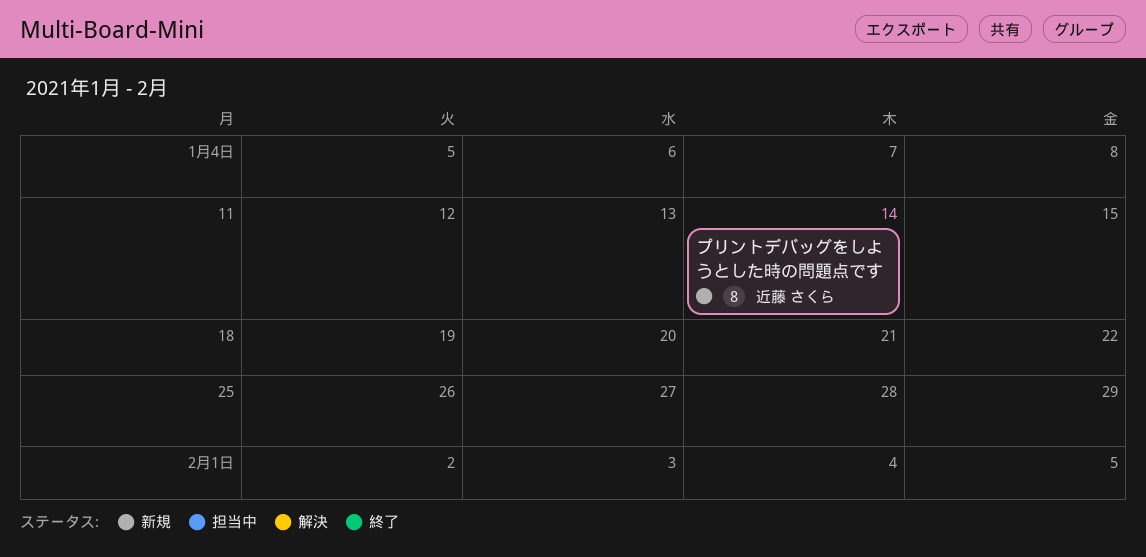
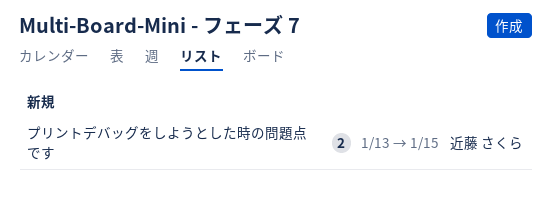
プリントデバッグをしようとした時の問題点です, estimate: 8 -> 2
プリントデバッグをしようとした時の問題点です, due: Jan 14 -> Jan 15

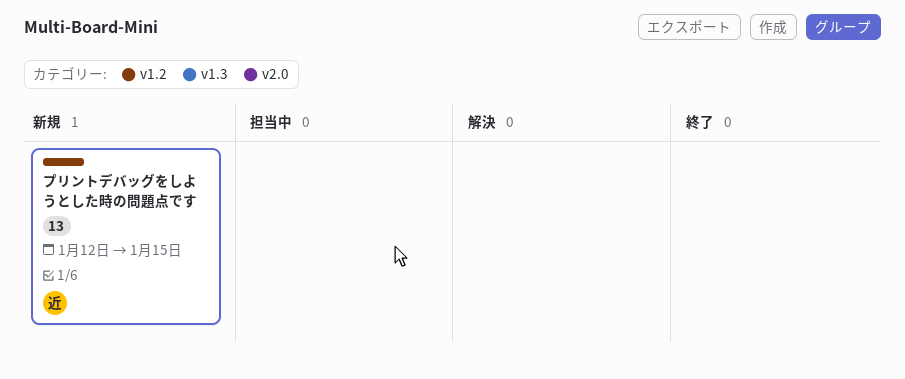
プリントデバッグをしようとした時の問題点です, estimate: 2 -> 13
プリントデバッグをしようとした時の問題点です, start: Jan 13 -> Jan 12

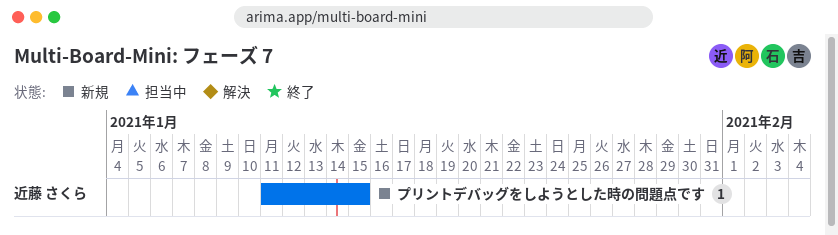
プリントデバッグをしようとした時の問題点です, estimate: 13 -> 1
プリントデバッグをしようとした時の問題点です, start: Jan 12 -> Jan 11

